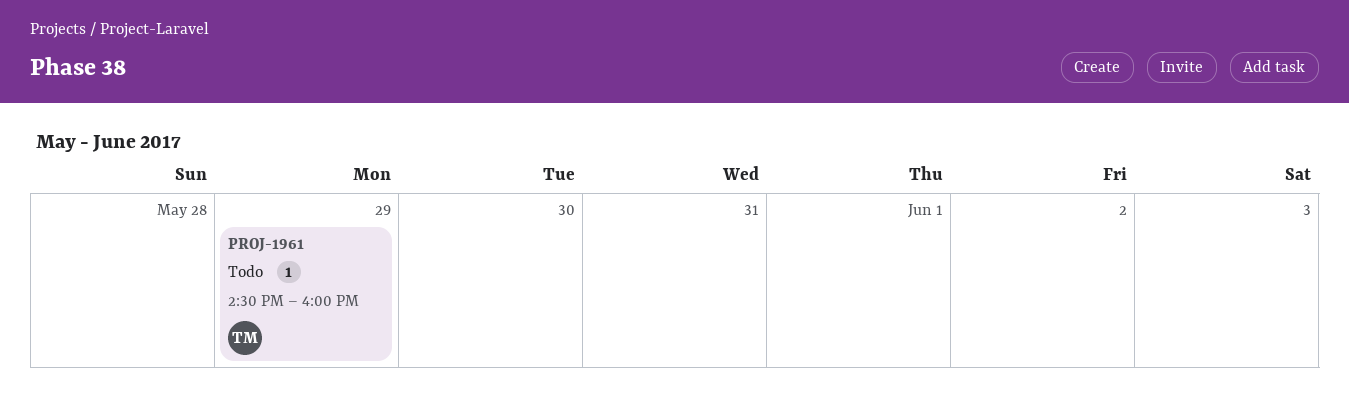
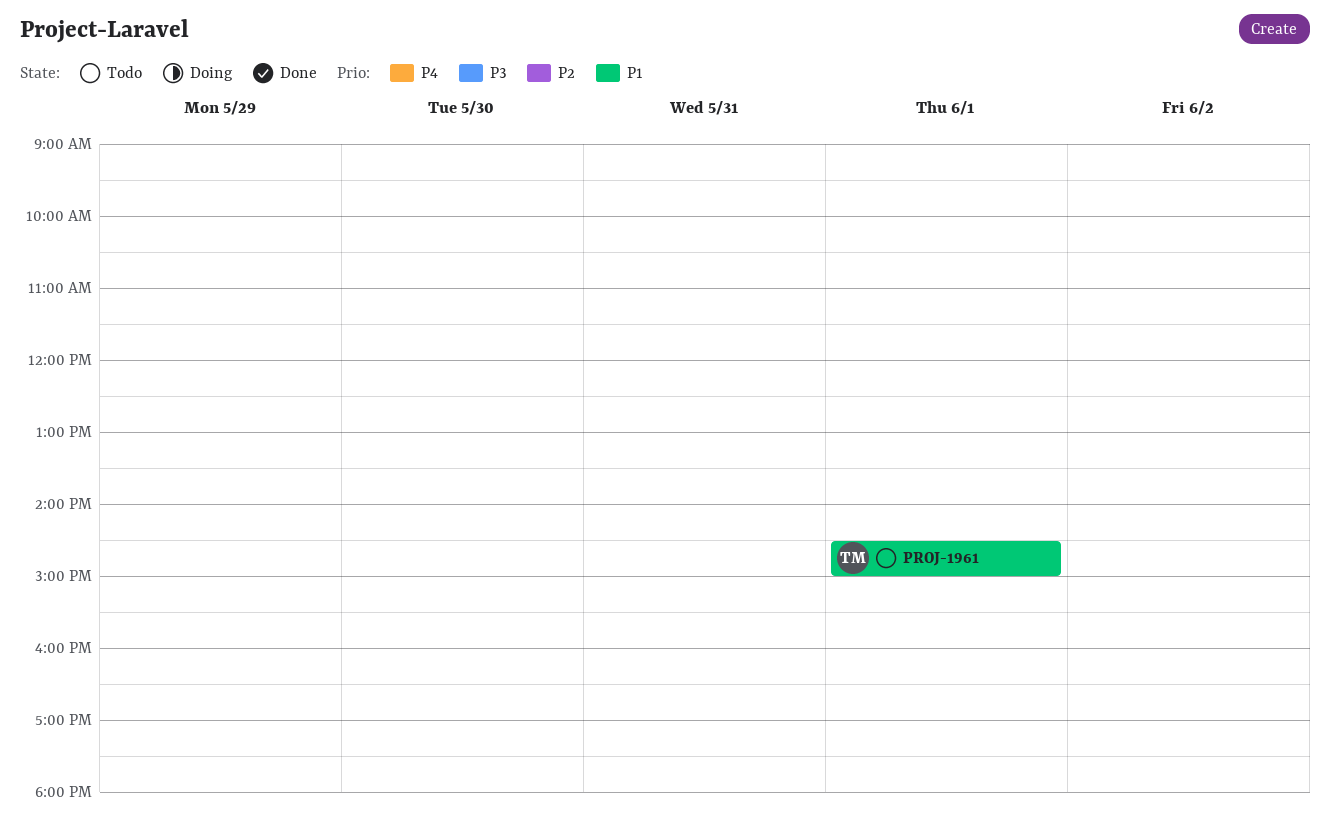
PROJ-1961, day: May 29 -> Jun 1
PROJ-1961, ends: 16:00 -> 15:00

